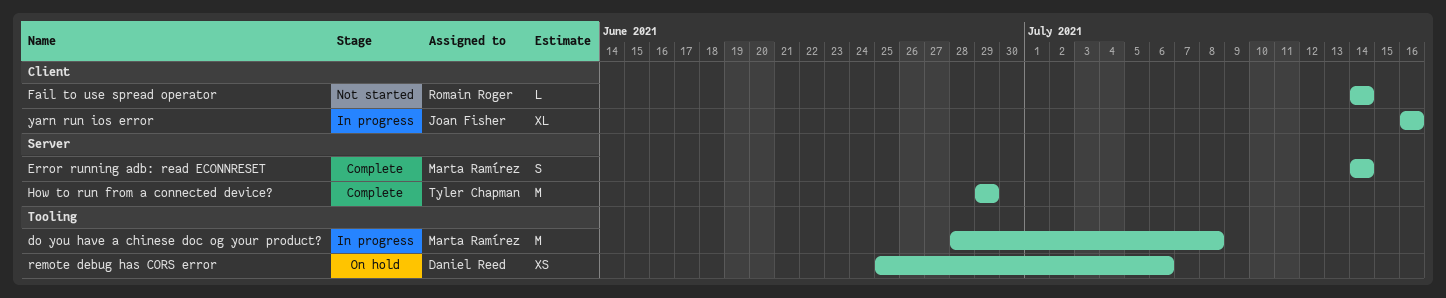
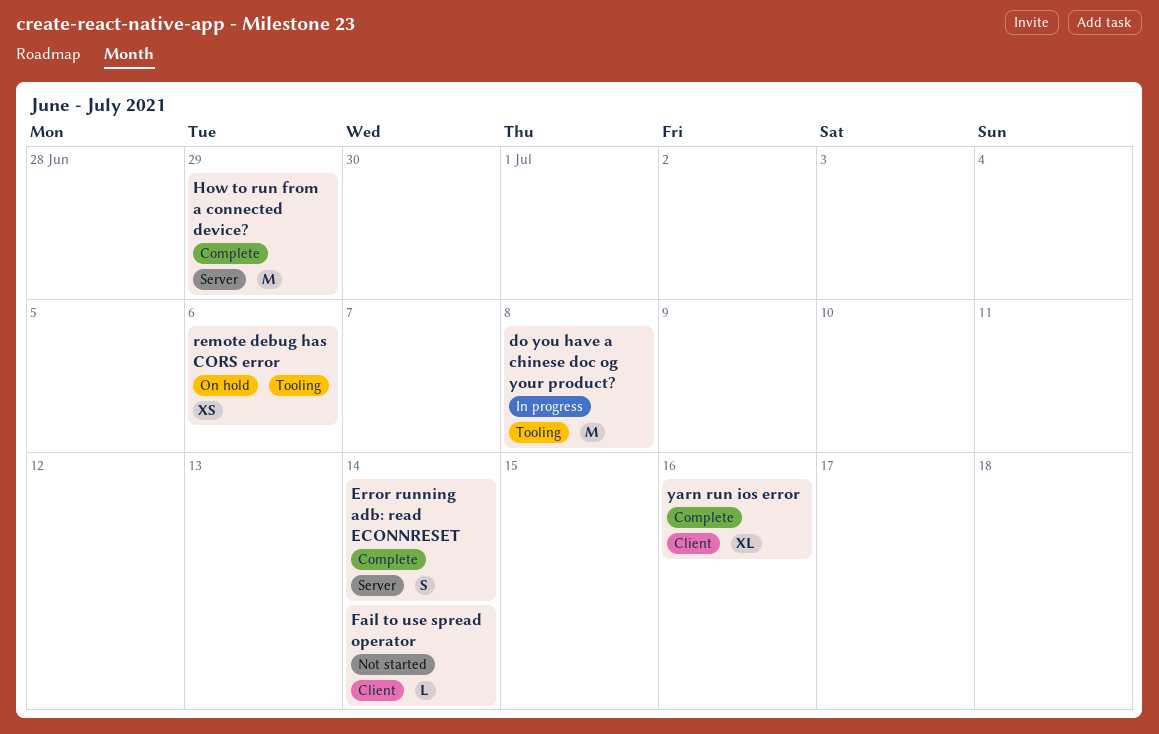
yarn run ios error, status: In progress -> Complete

